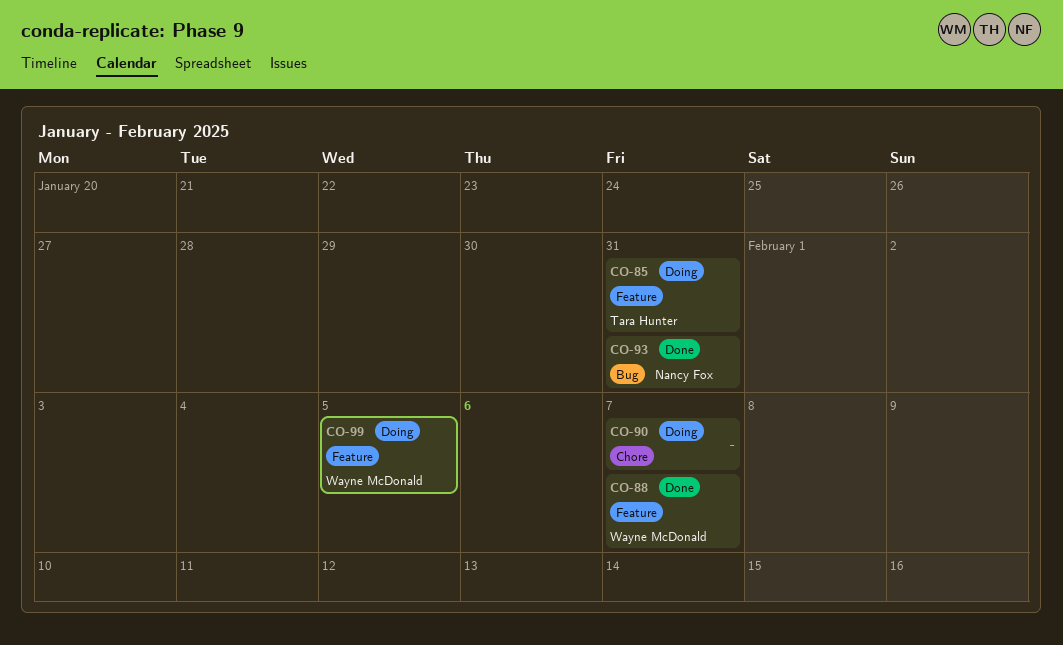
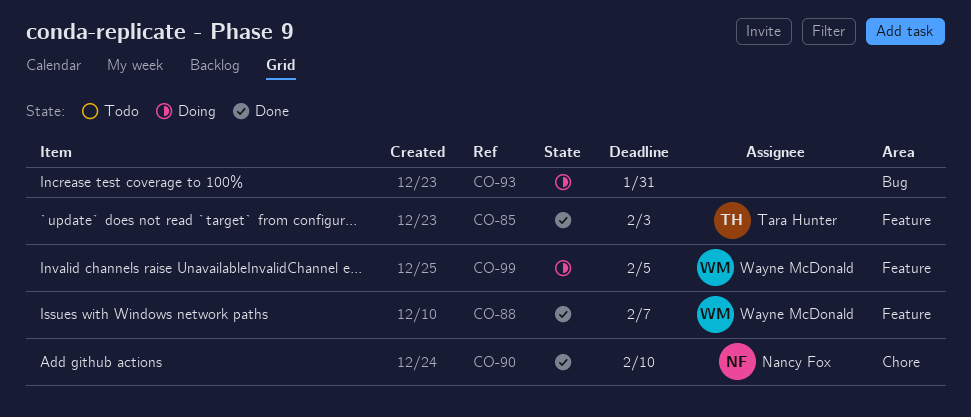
CO-85, status: Doing -> Done
CO-85, due: Jan 31 -> Feb 3
CO-90, status: Doing -> Done
CO-90, owner: none -> Nancy Fox
CO-90, due: Feb 7 -> Feb 10
CO-93, status: Done -> Doing
CO-93, owner: Nancy Fox -> none

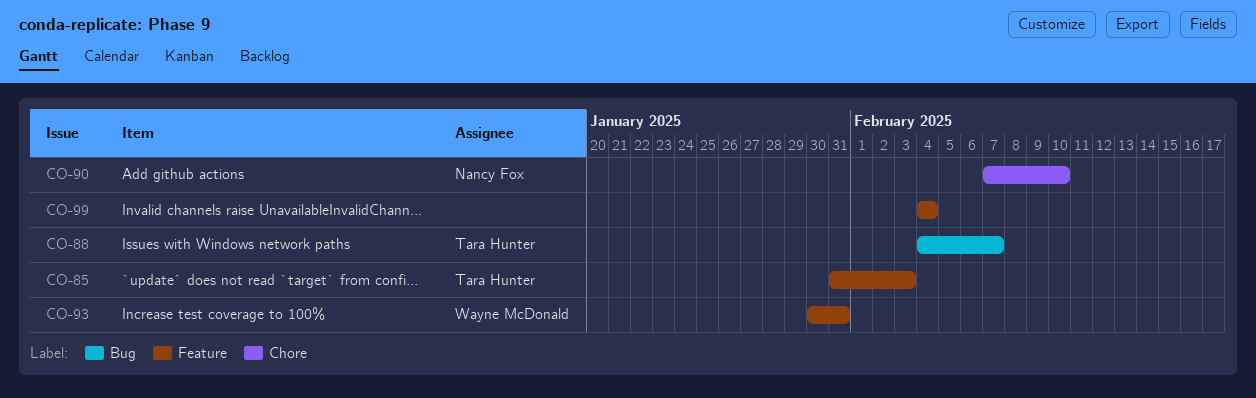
CO-88, owner: Wayne McDonald -> Tara Hunter
CO-88, label: Feature -> Bug
CO-93, owner: none -> Wayne McDonald
CO-93, label: Bug -> Feature
CO-99, owner: Wayne McDonald -> none
CO-99, due: Feb 5 -> Feb 4

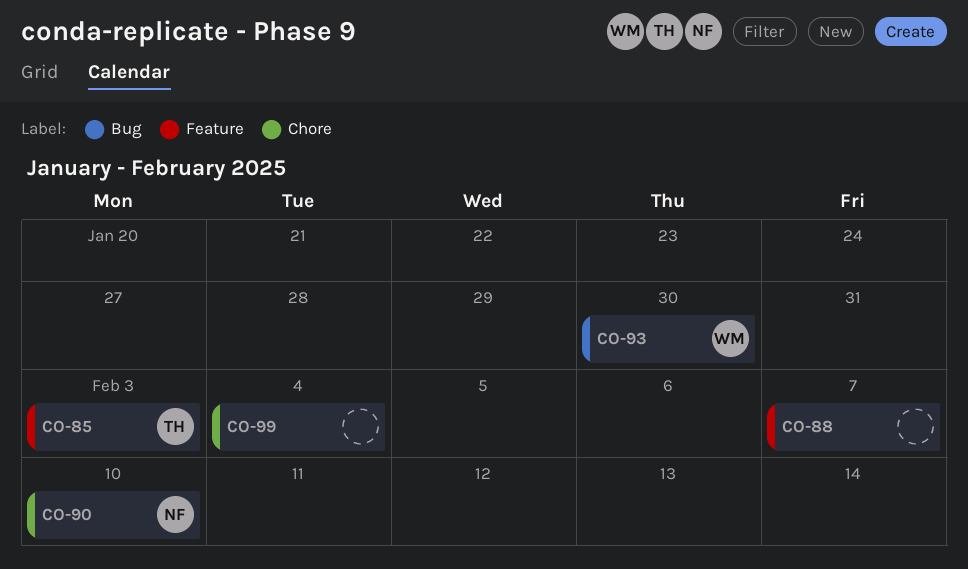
CO-88, owner: Tara Hunter -> none
CO-88, label: Bug -> Feature
CO-93, label: Feature -> Bug
CO-93, due: Jan 31 -> Jan 30
CO-99, label: Feature -> Chore

